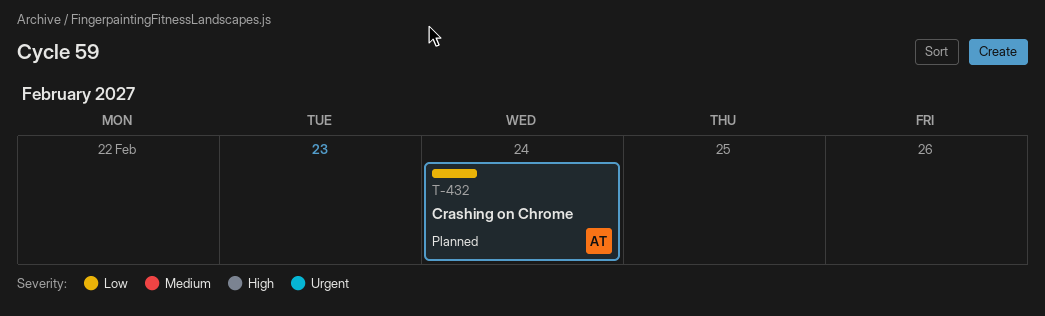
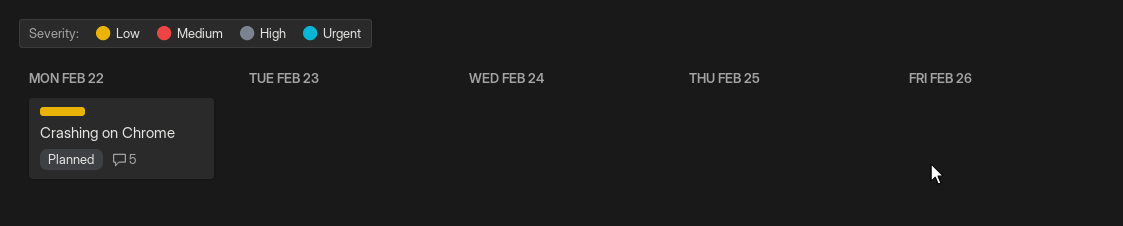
Crashing on Chrome, due: Feb 24 -> Feb 22

